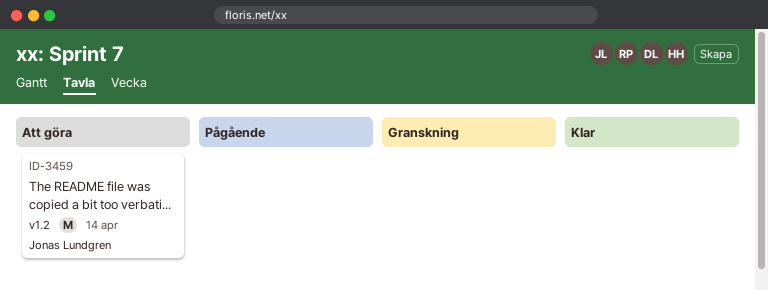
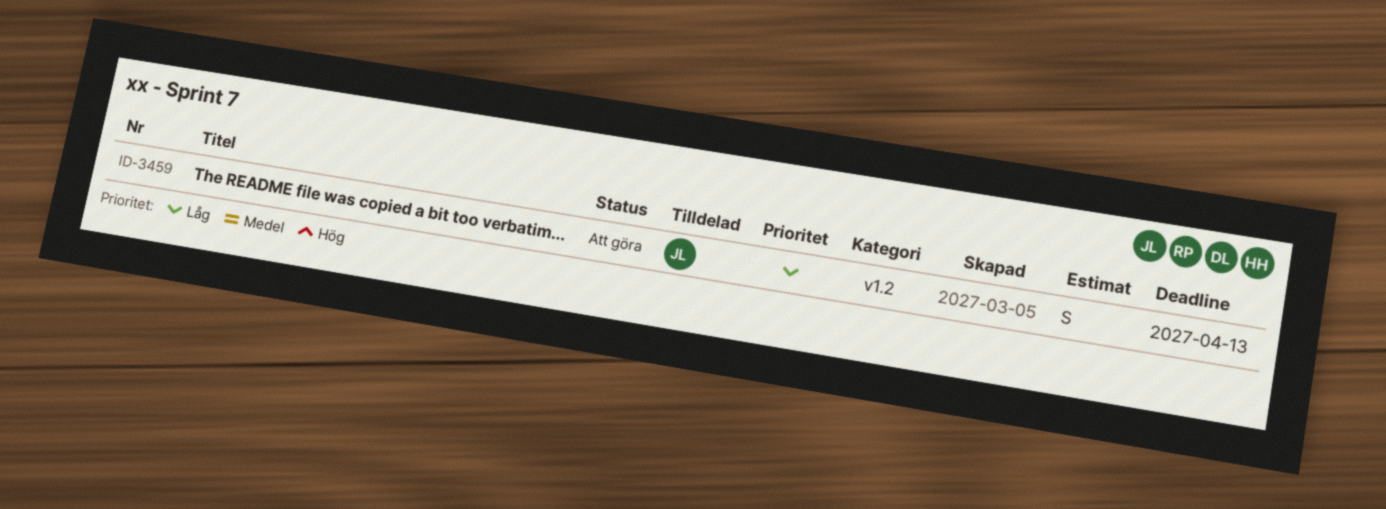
ID-3459, estimate: M -> S
ID-3459, due: Apr 14 -> Apr 13

